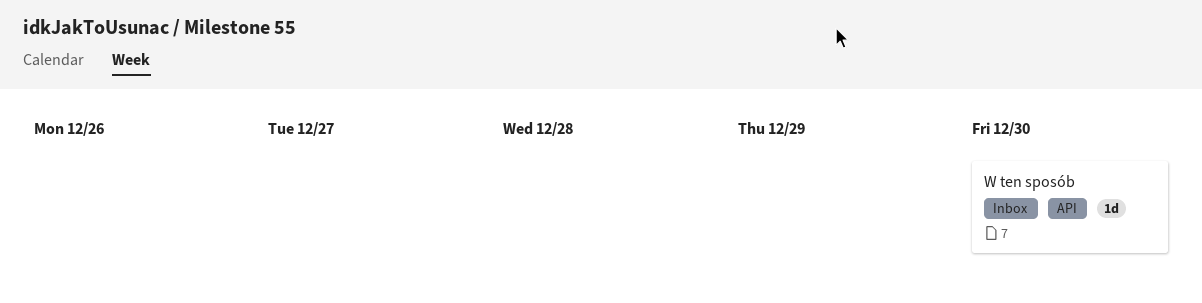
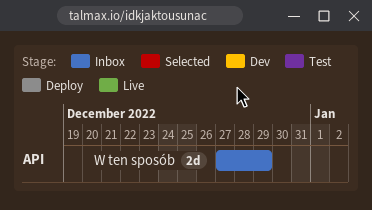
W ten sposób, estimate: 1d -> 2d
W ten sposób, due: Dec 30 -> Dec 29

